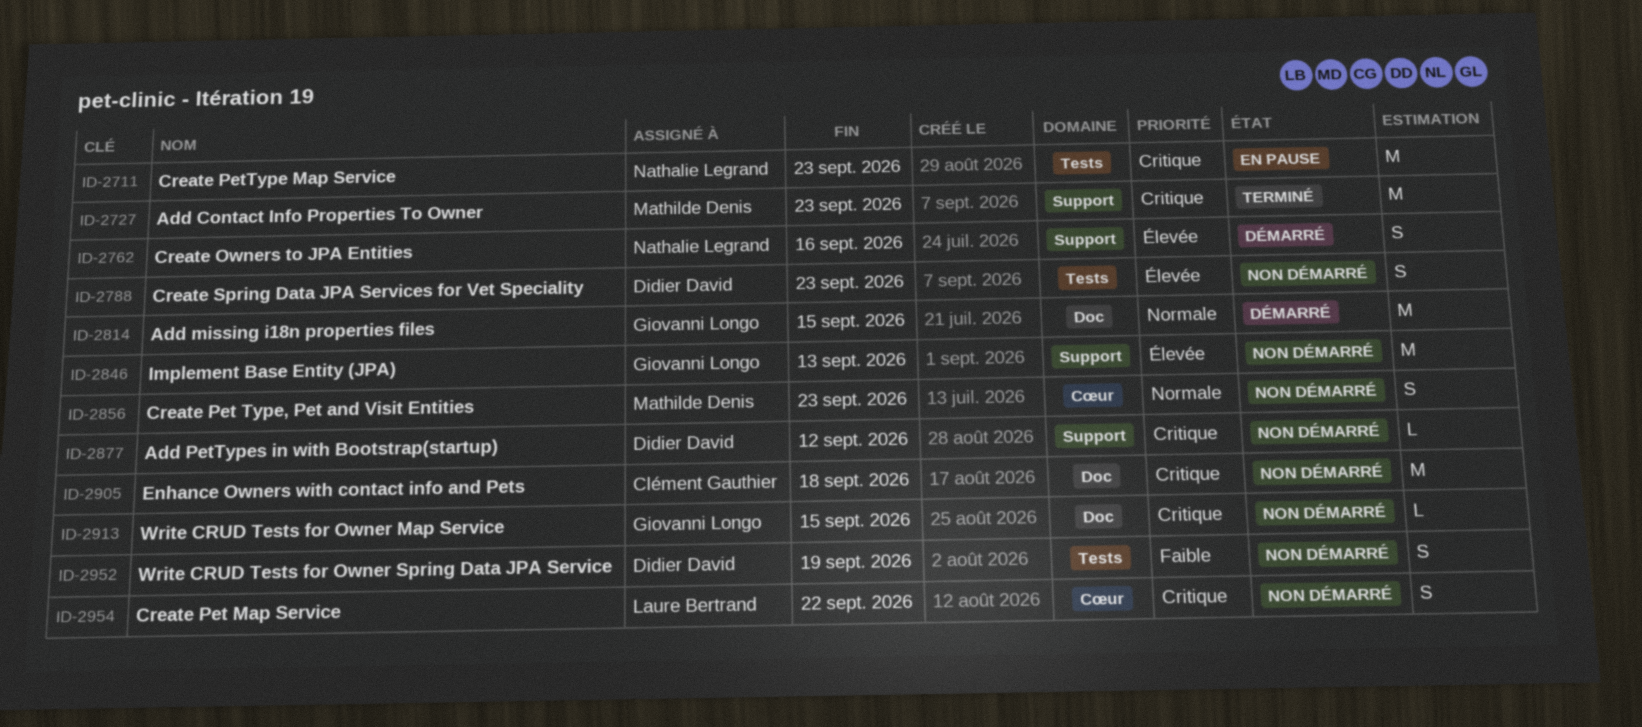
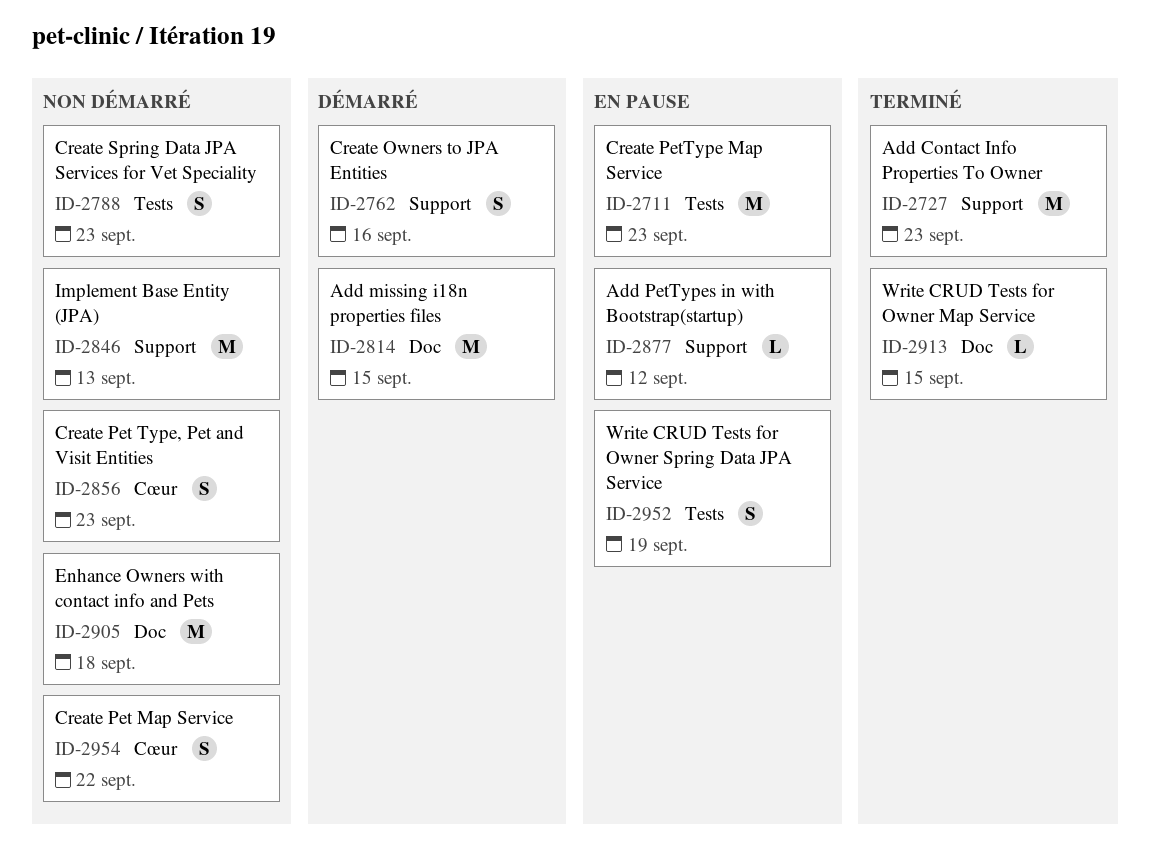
ID-2877, status: Non démarré -> En pause
ID-2913, status: Non démarré -> Terminé
ID-2952, status: Non démarré -> En pause

